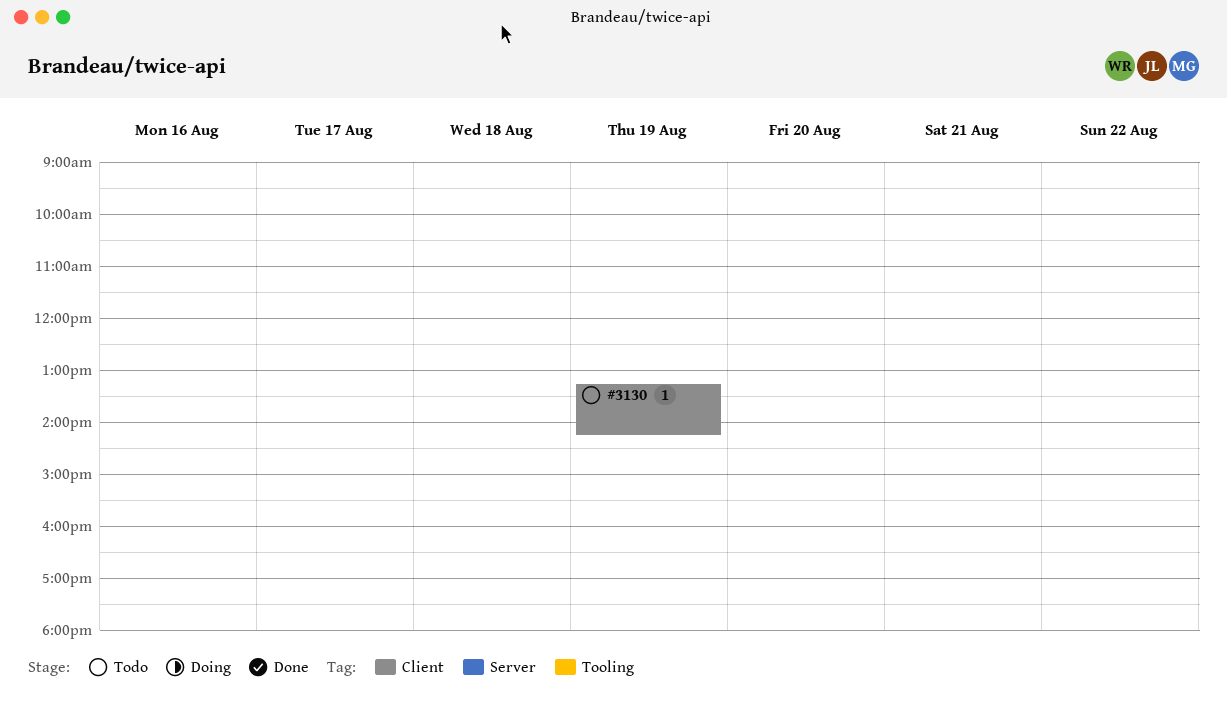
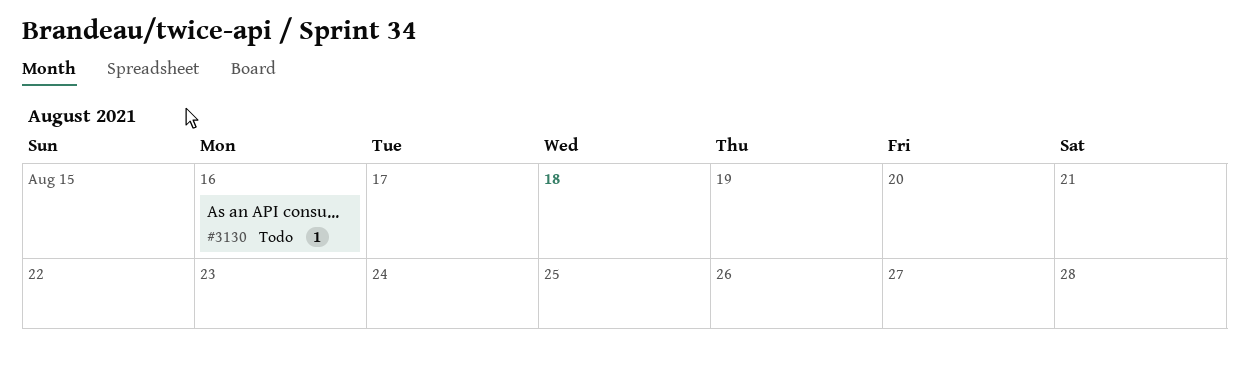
#3130, day: Aug 19 -> Aug 16

